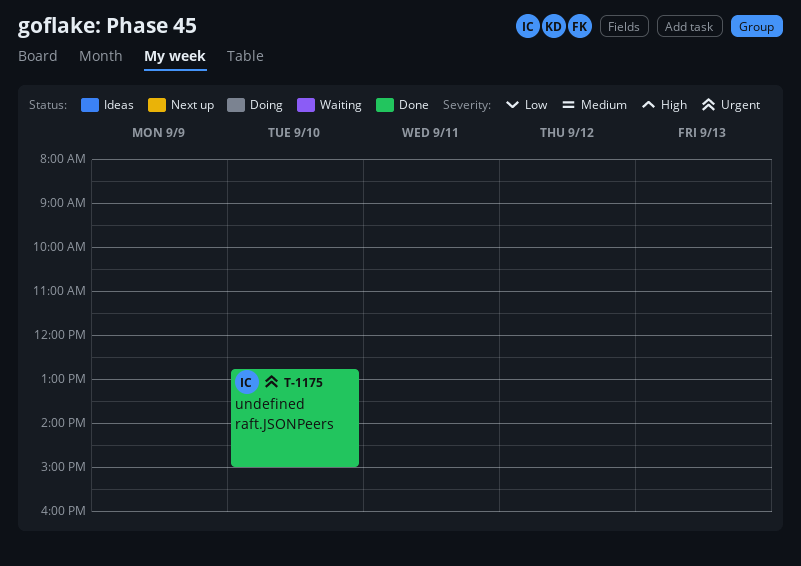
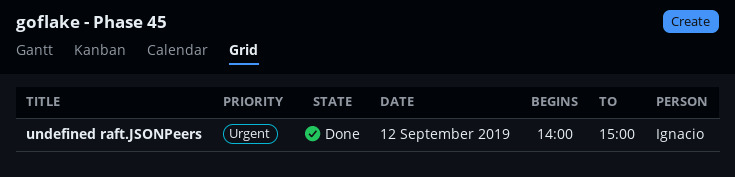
undefined raft.JSONPeers, day: Sep 10 -> Sep 12
undefined raft.JSONPeers, begins: 12:45 -> 14:00

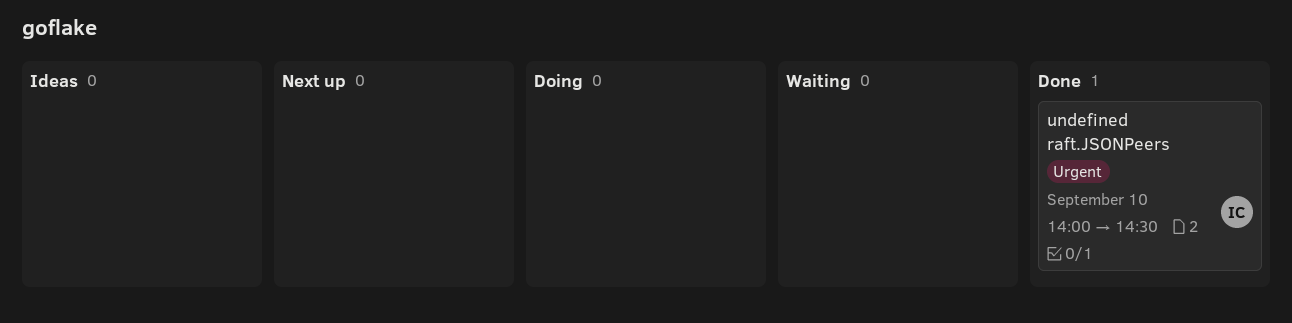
undefined raft.JSONPeers, day: Sep 12 -> Sep 10
undefined raft.JSONPeers, ends: 15:00 -> 14:30

